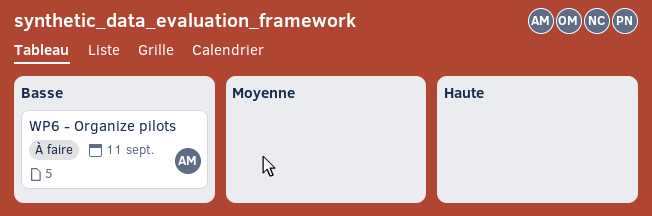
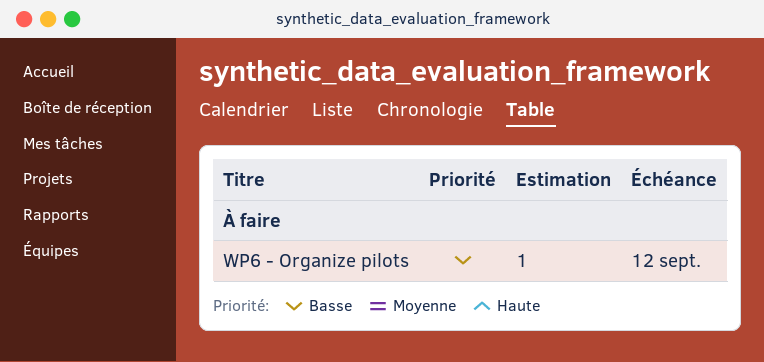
WP6 - Organize pilots, due: Sep 11 -> Sep 12

